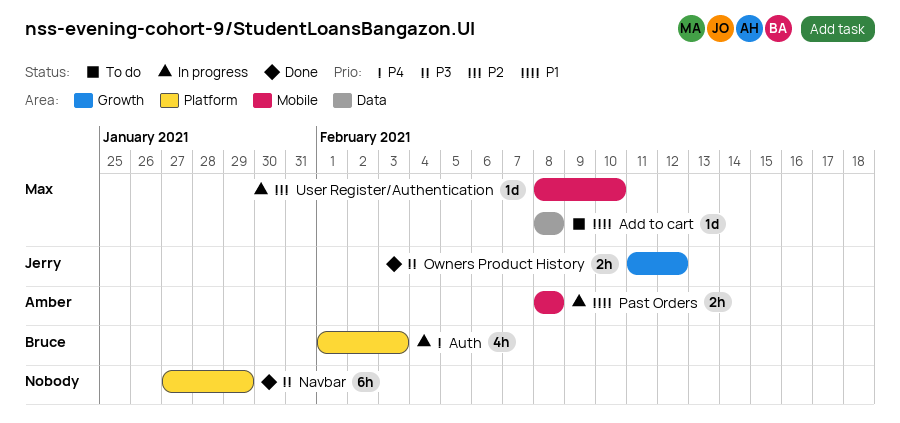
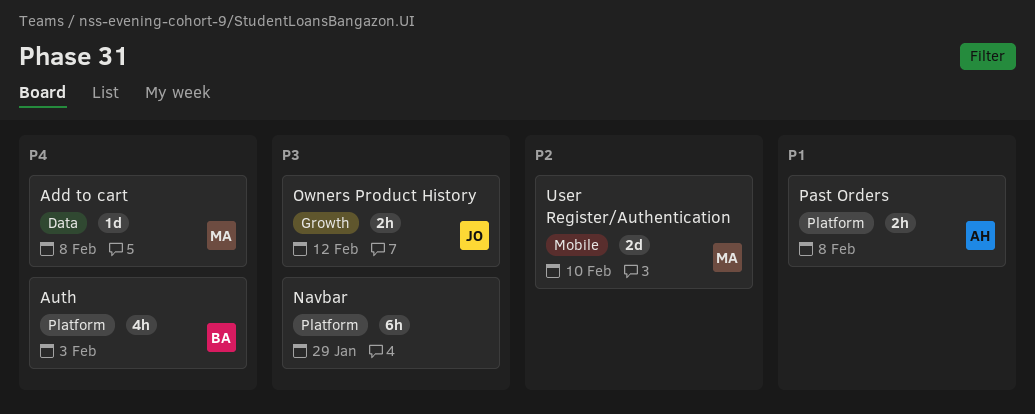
Add to cart, priority: P1 -> P4
Past Orders, label: Mobile -> Platform
User Register/Authentication, estimate: 1d -> 2d

